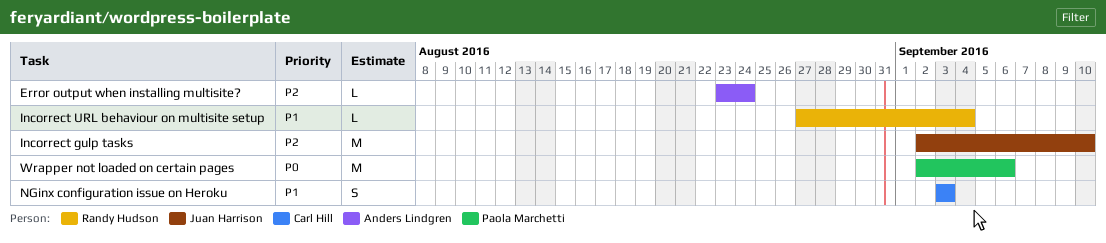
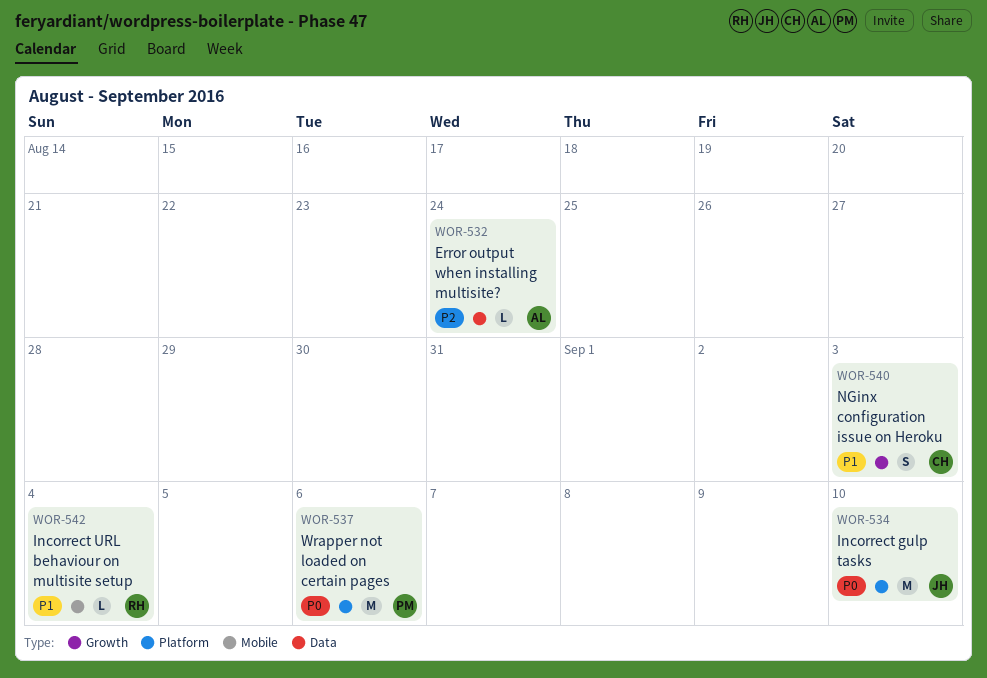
Incorrect gulp tasks, priority: P2 -> P0

